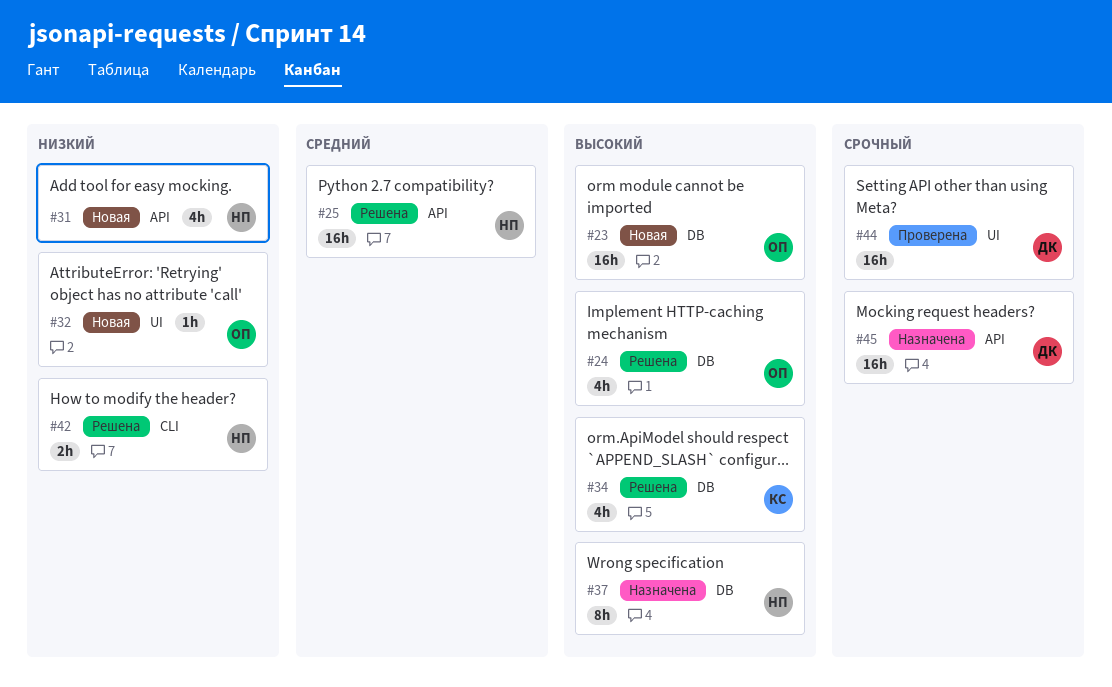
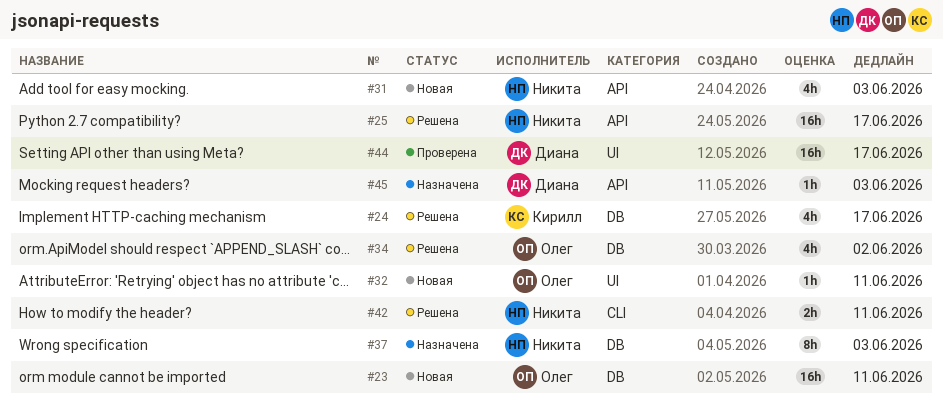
#24, owner: Олег -> Кирилл
#34, owner: Кирилл -> Олег
#45, estimate: 16h -> 1h

